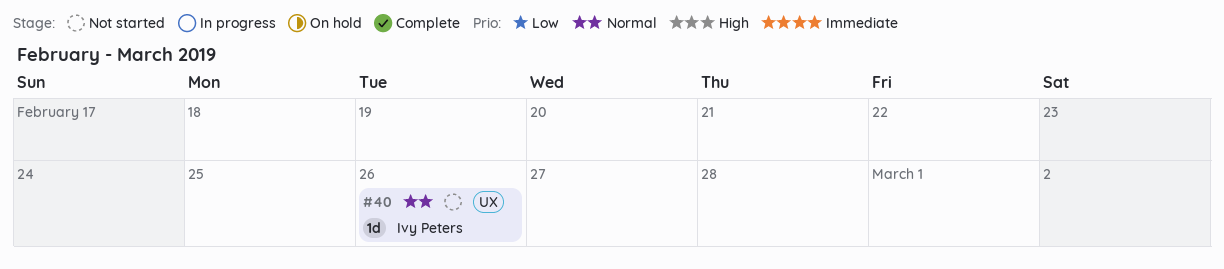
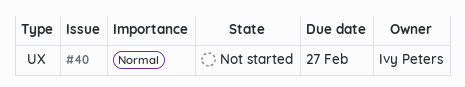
#40, due: Feb 26 -> Feb 27

